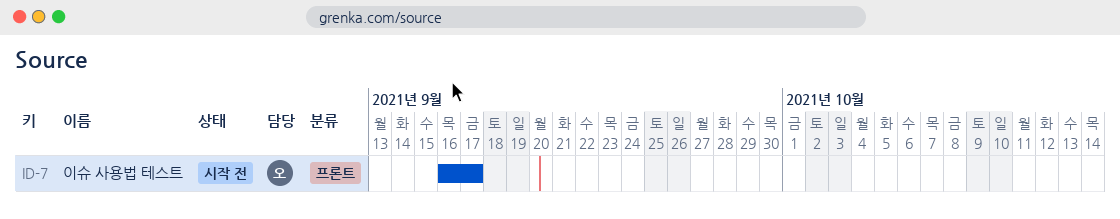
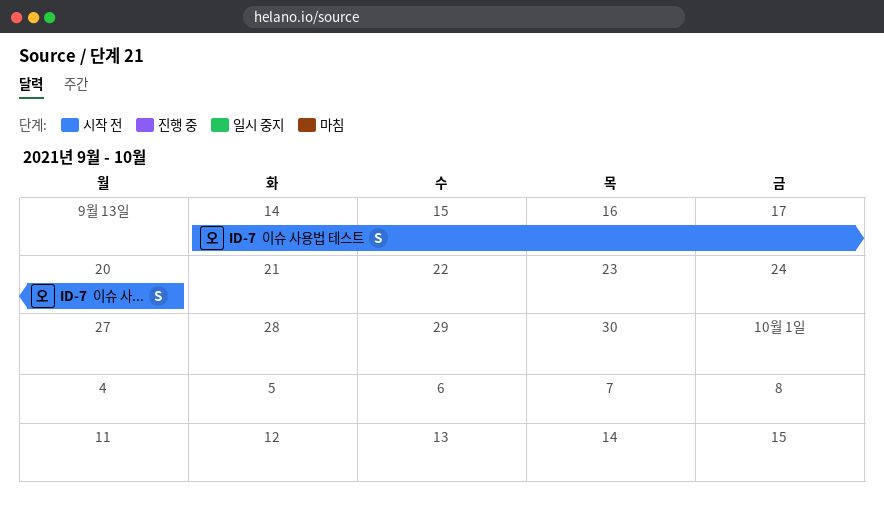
ID-7, start: Sep 16 -> Sep 14
ID-7, due: Sep 17 -> Sep 20

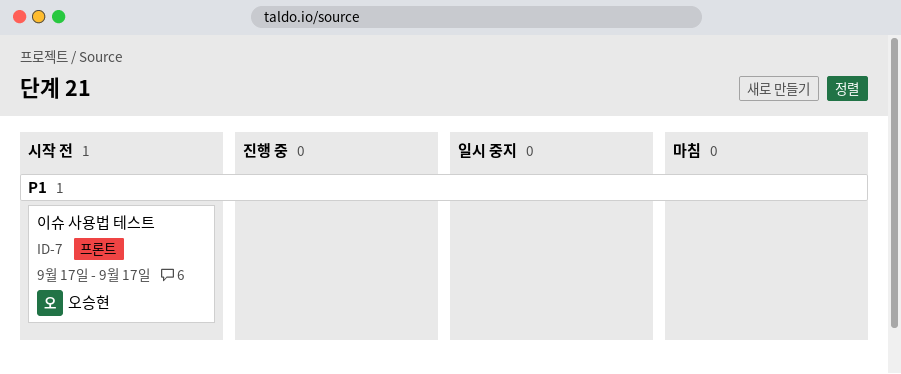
ID-7, start: Sep 14 -> Sep 17
ID-7, due: Sep 20 -> Sep 17

